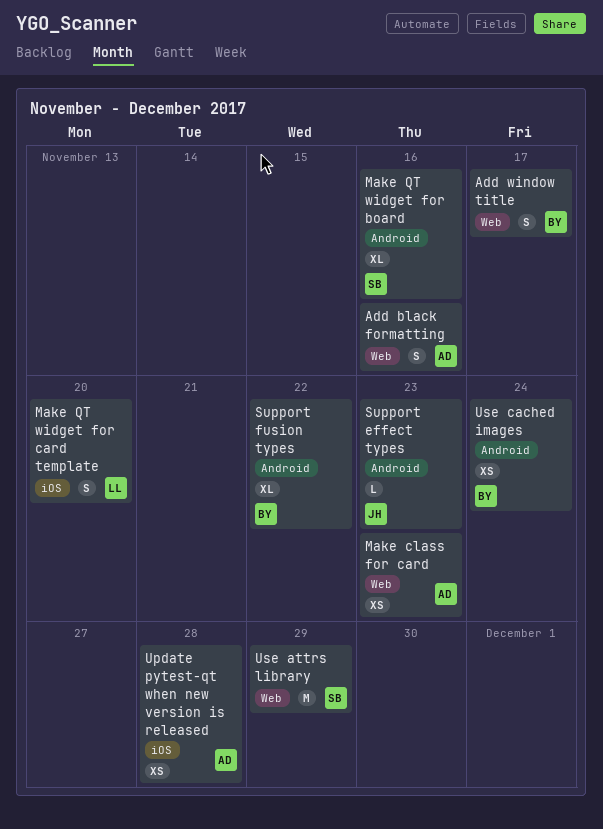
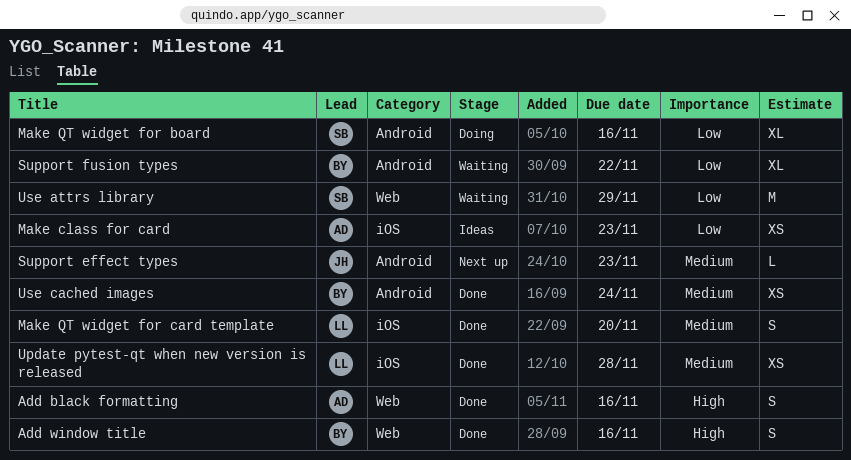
Add window title, due: Nov 17 -> Nov 16
Make class for card, label: Web -> iOS
Update pytest-qt when new version is released, owner: AD -> LL

